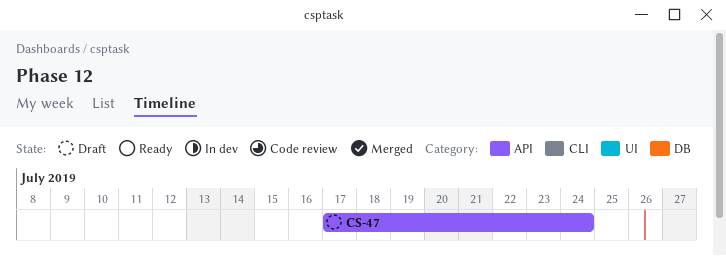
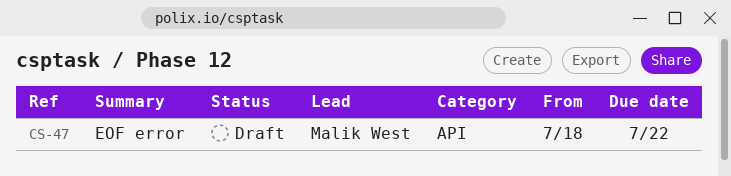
CS-47, start: Jul 17 -> Jul 18
CS-47, due: Jul 24 -> Jul 22

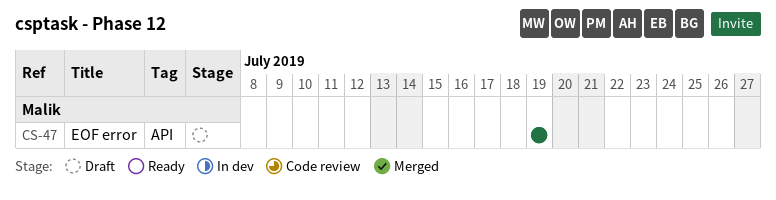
CS-47, start: Jul 18 -> Jul 19
CS-47, due: Jul 22 -> Jul 19

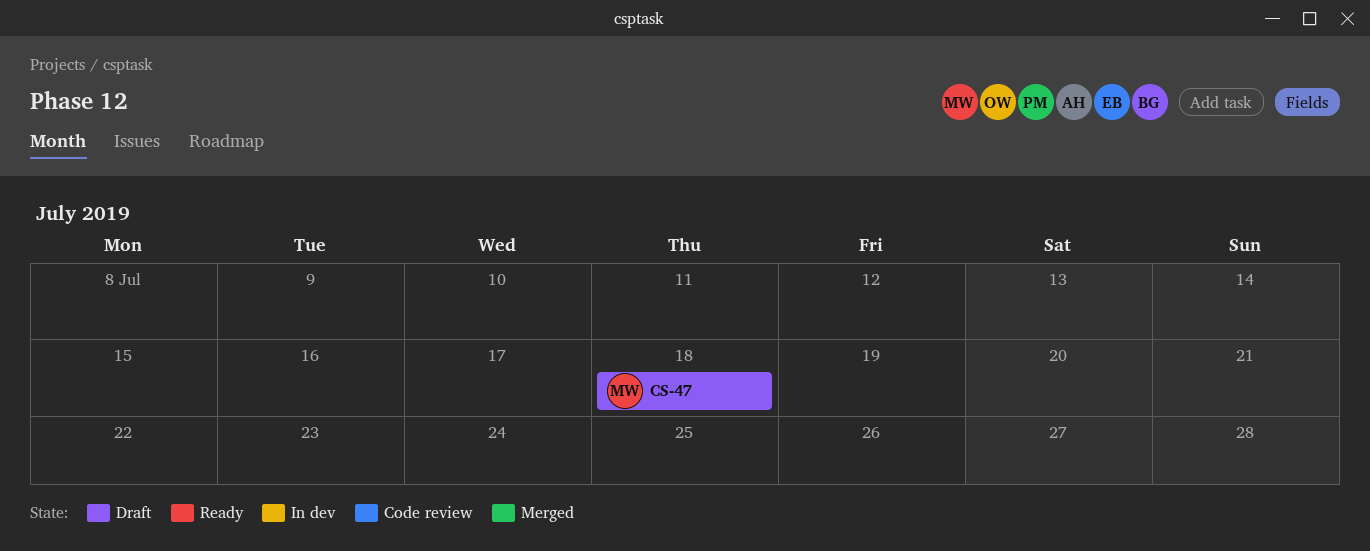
CS-47, start: Jul 19 -> Jul 18
CS-47, due: Jul 19 -> Jul 18

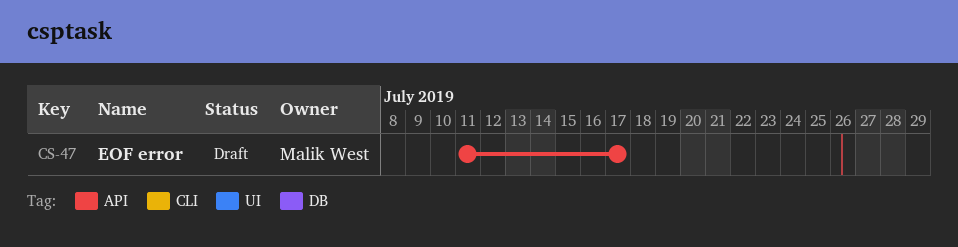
CS-47, start: Jul 18 -> Jul 11
CS-47, due: Jul 18 -> Jul 17

